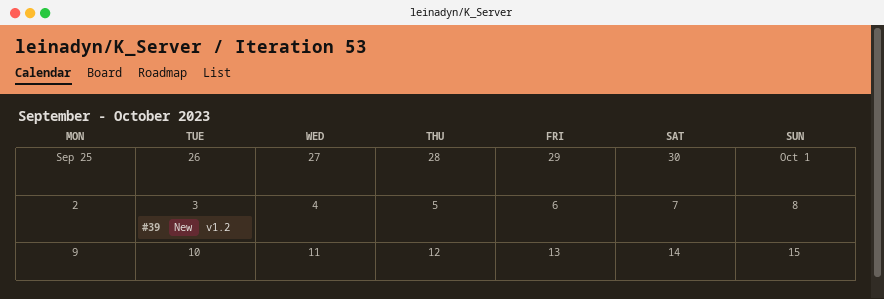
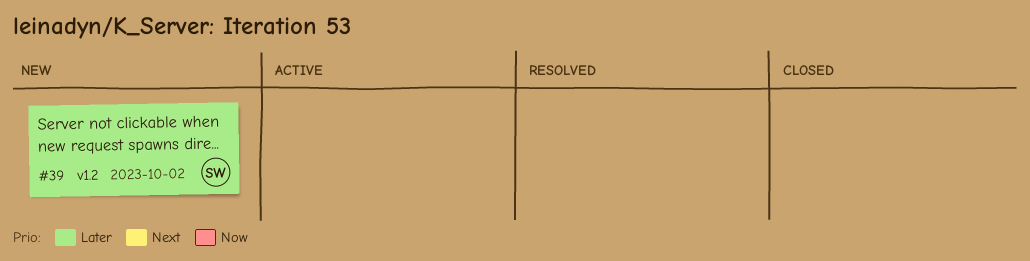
#39, due: Oct 3 -> Oct 2

